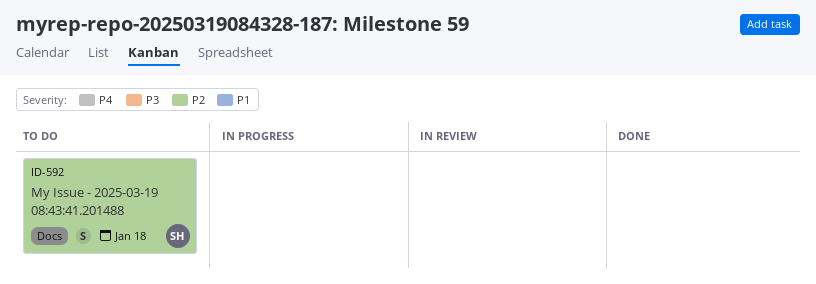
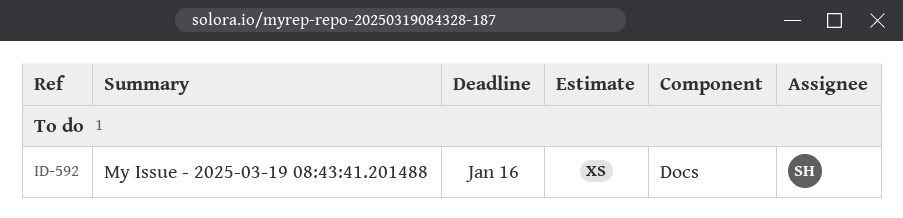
ID-592, estimate: S -> XS
ID-592, due: Jan 18 -> Jan 16

